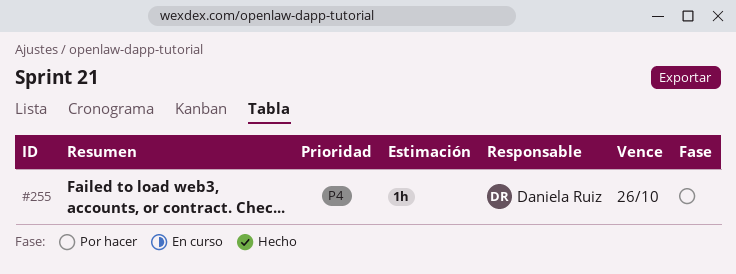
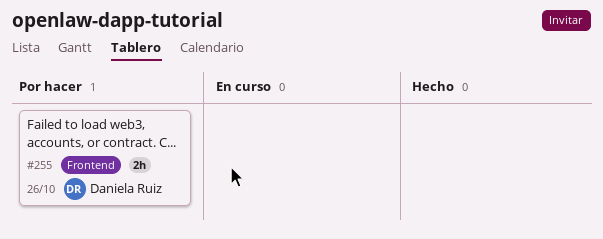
#255, estimate: 1h -> 2h

